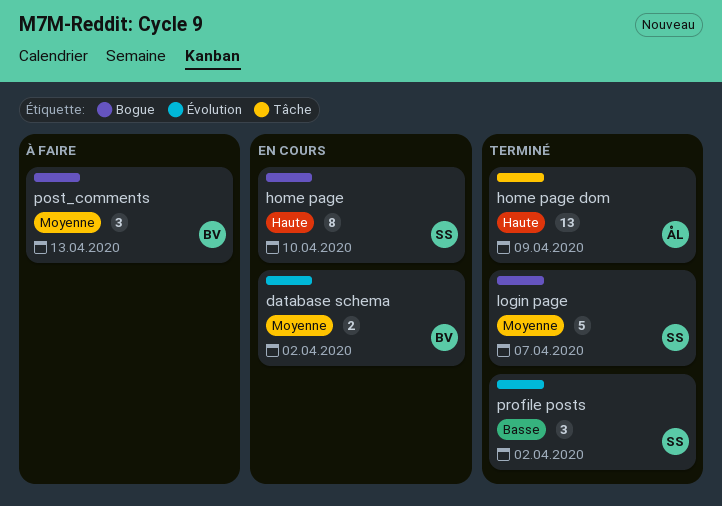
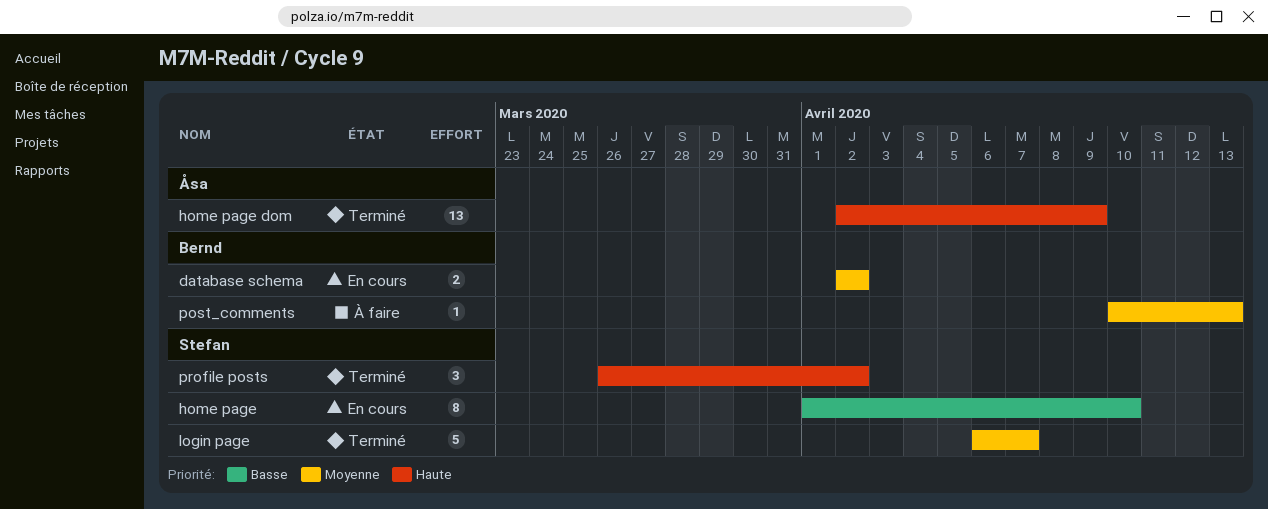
home page, priority: Haute -> Basse
post_comments, estimate: 3 -> 1
profile posts, priority: Basse -> Haute

